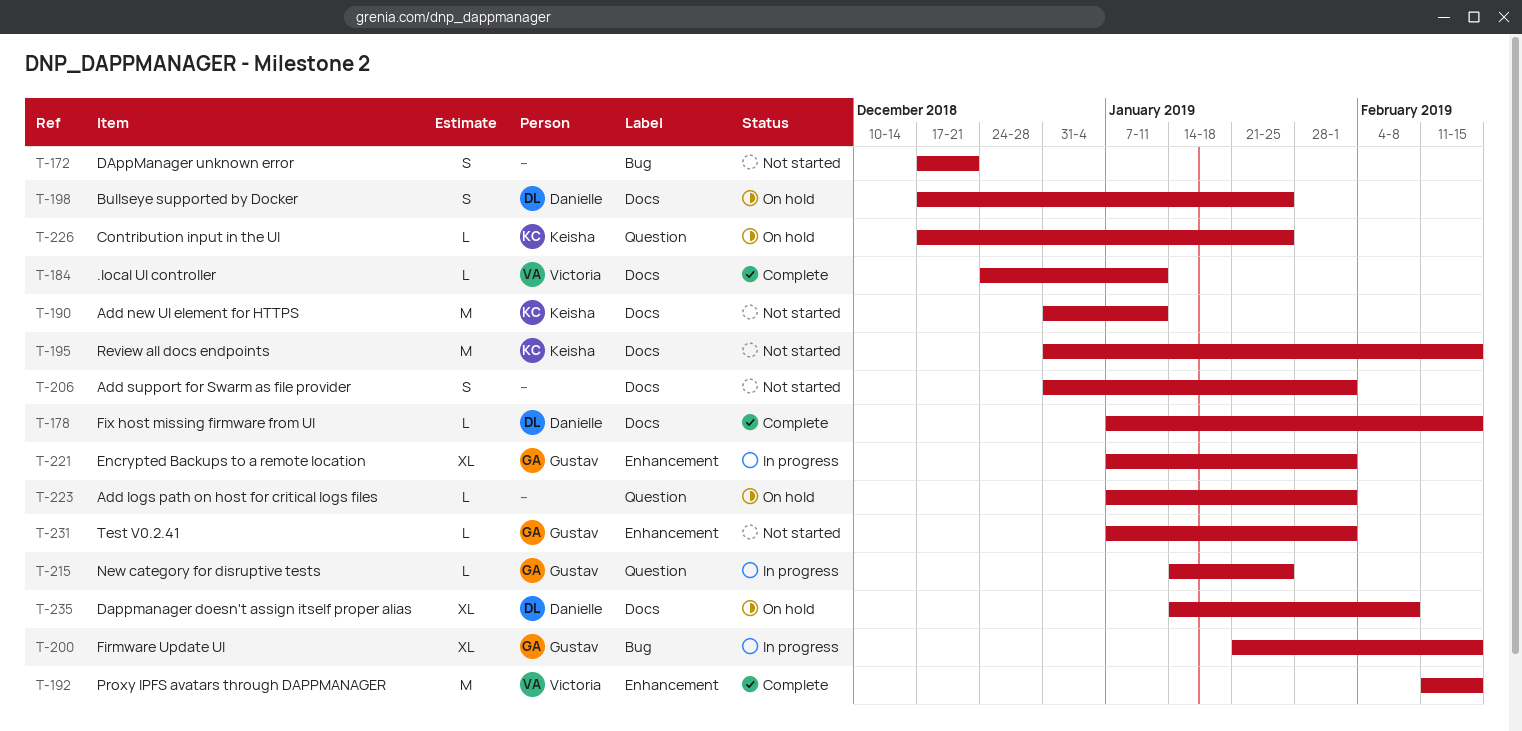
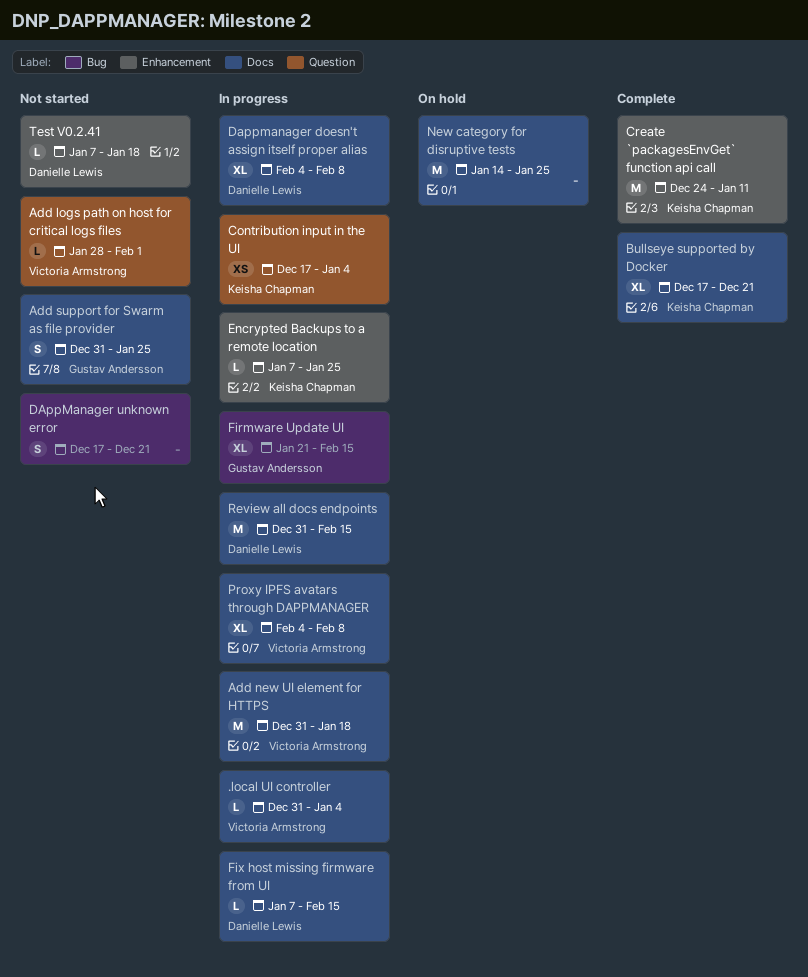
.local UI controller, status: Complete -> In progress
.local UI controller, start: Dec 24 -> Dec 31
.local UI controller, due: Jan 11 -> Jan 4
Add logs path on host for critical logs files, status: On hold -> Not started
Add logs path on host for critical logs files, owner: none -> Victoria Armstrong
Add logs path on host for critical logs files, start: Jan 7 -> Jan 28
Add new UI element for HTTPS, status: Not started -> In progress
Add new UI element for HTTPS, owner: Keisha Chapman -> Victoria Armstrong
Add new UI element for HTTPS, due: Jan 11 -> Jan 18
Add support for Swarm as file provider, owner: none -> Gustav Andersson
Add support for Swarm as file provider, due: Feb 1 -> Jan 25
Bullseye supported by Docker, status: On hold -> Complete
Bullseye supported by Docker, owner: Danielle Lewis -> Keisha Chapman
Bullseye supported by Docker, estimate: S -> XL
Bullseye supported by Docker, due: Jan 25 -> Dec 21
Contribution input in the UI, status: On hold -> In progress
Contribution input in the UI, estimate: L -> XS
Contribution input in the UI, due: Jan 25 -> Jan 4
Create `packagesEnvGet` function api call: none -> present
Dappmanager doesn't assign itself proper alias, status: On hold -> In progress
Dappmanager doesn't assign itself proper alias, start: Jan 14 -> Feb 4
Encrypted Backups to a remote location, owner: Gustav Andersson -> Keisha Chapman
Encrypted Backups to a remote location, estimate: XL -> L
Encrypted Backups to a remote location, due: Feb 1 -> Jan 25
Fix host missing firmware from UI, status: Complete -> In progress
New category for disruptive tests, status: In progress -> On hold
New category for disruptive tests, owner: Gustav Andersson -> none
New category for disruptive tests, label: Question -> Docs
New category for disruptive tests, estimate: L -> M
Proxy IPFS avatars through DAPPMANAGER, status: Complete -> In progress
Proxy IPFS avatars through DAPPMANAGER, label: Enhancement -> Docs
Proxy IPFS avatars through DAPPMANAGER, estimate: M -> XL
Proxy IPFS avatars through DAPPMANAGER, start: Feb 11 -> Feb 4
Proxy IPFS avatars through DAPPMANAGER, due: Feb 15 -> Feb 8
Review all docs endpoints, status: Not started -> In progress
Review all docs endpoints, owner: Keisha Chapman -> Danielle Lewis
Test V0.2.41, owner: Gustav Andersson -> Danielle Lewis
Test V0.2.41, due: Feb 1 -> Jan 18

